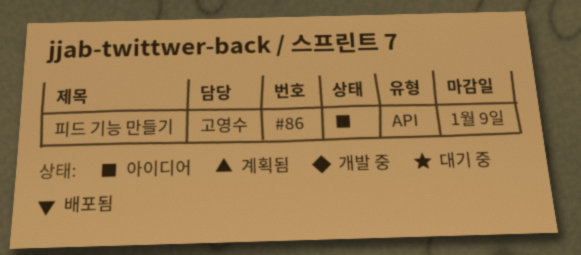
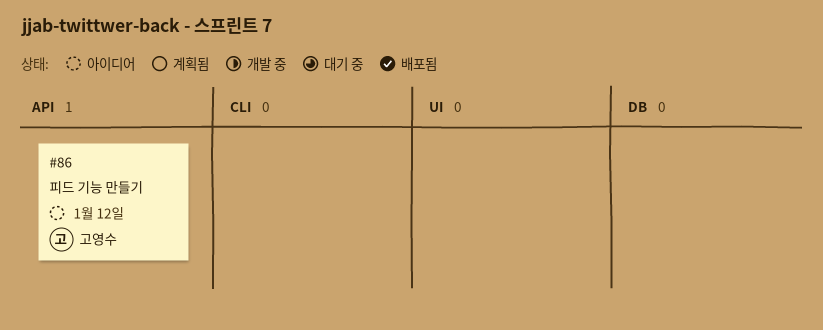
#86, due: Jan 9 -> Jan 12

